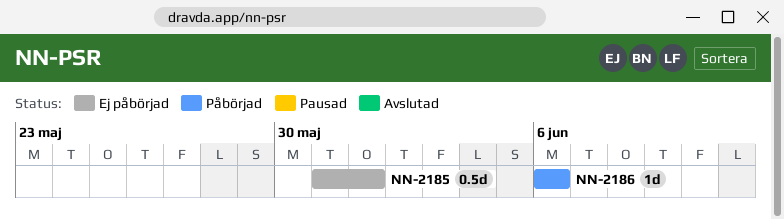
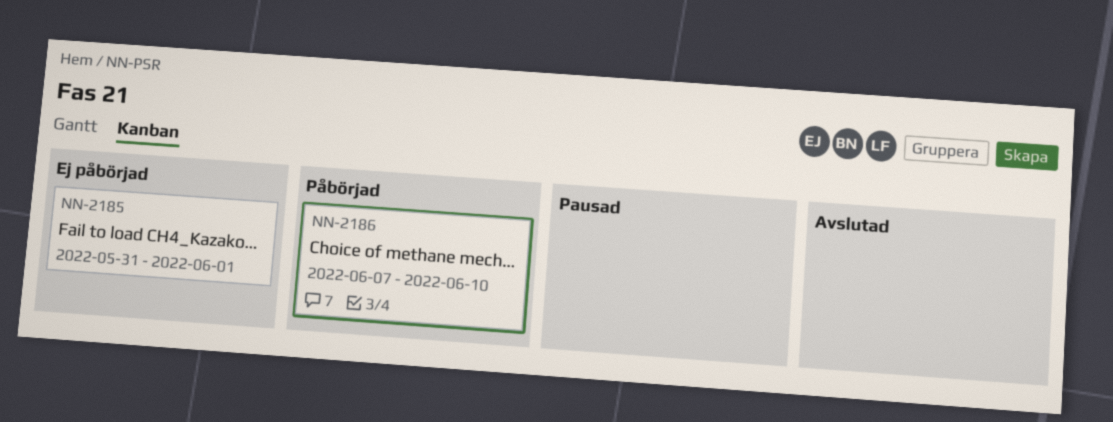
NN-2186, start: Jun 6 -> Jun 7
NN-2186, due: Jun 6 -> Jun 10

